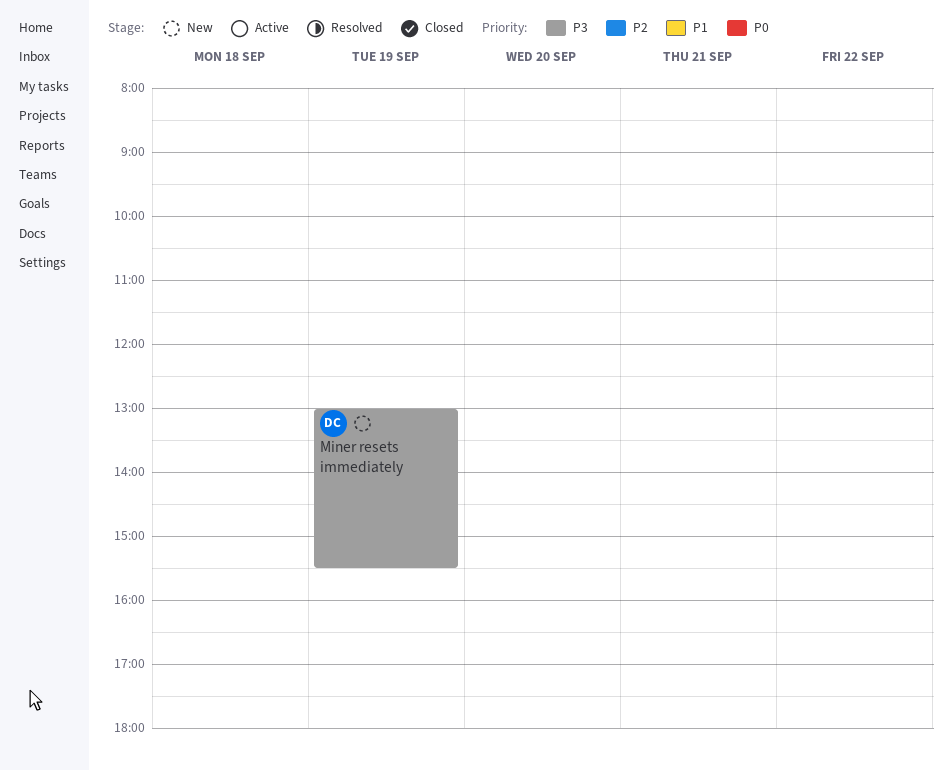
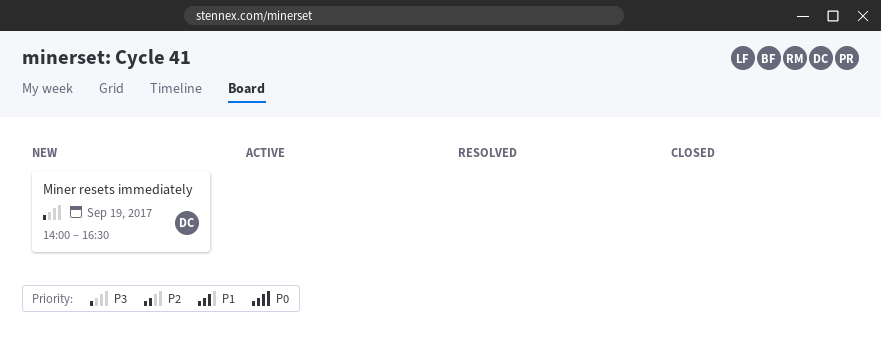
Miner resets immediately, begins: 13:00 -> 14:00
Miner resets immediately, ends: 15:30 -> 16:30

